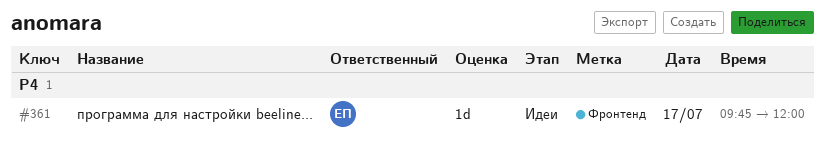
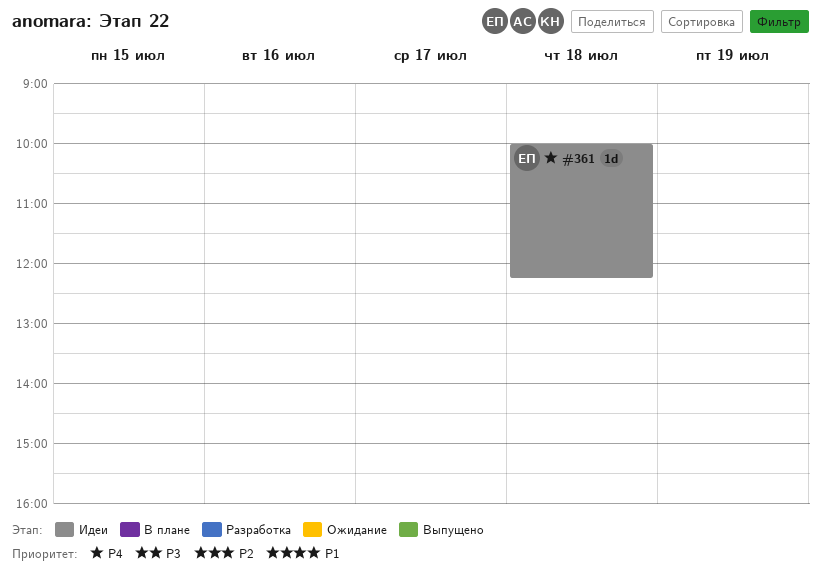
#361, day: Jul 17 -> Jul 18
#361, begins: 09:45 -> 10:00
#361, ends: 12:00 -> 12:15

